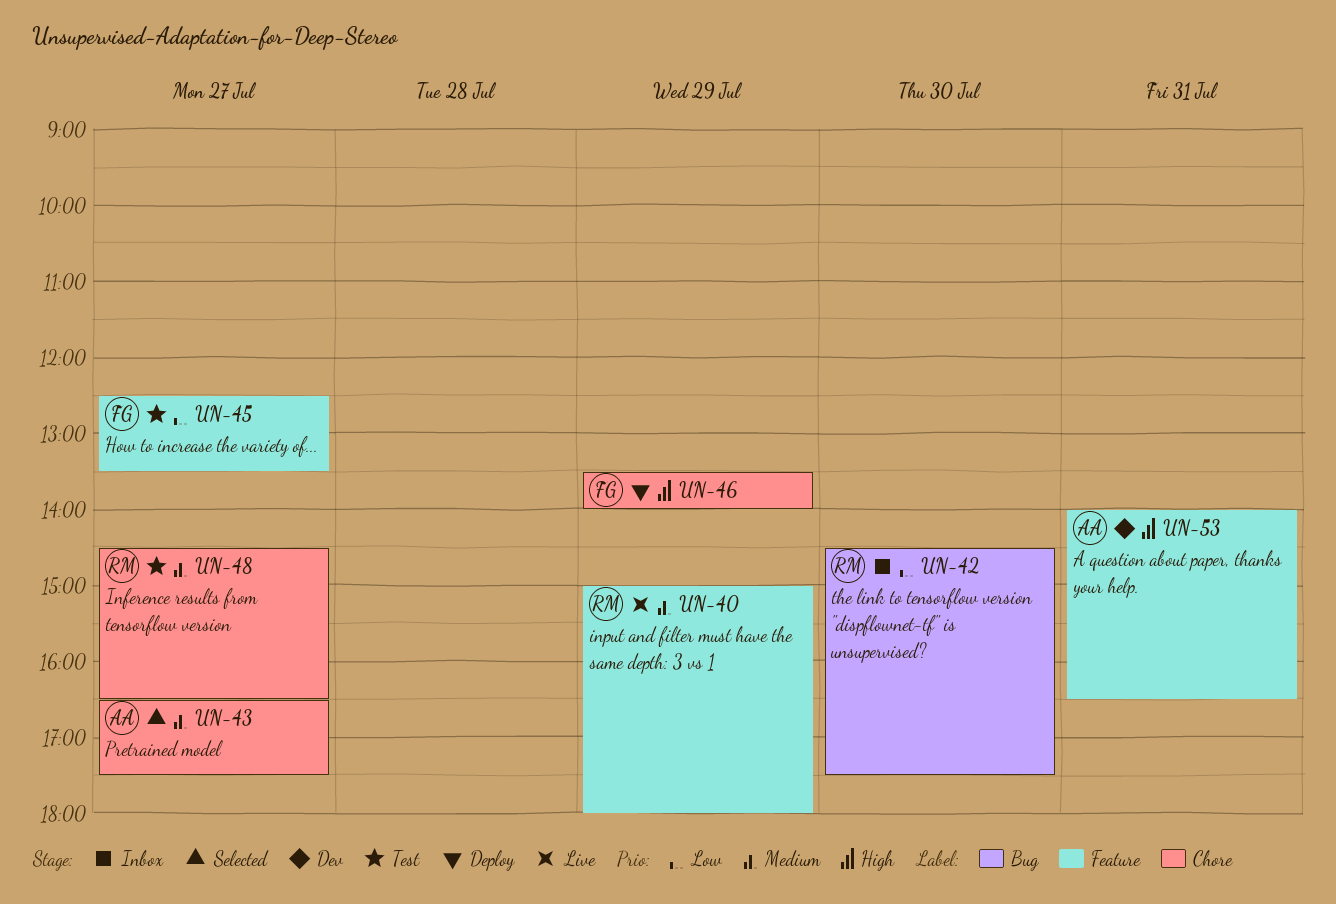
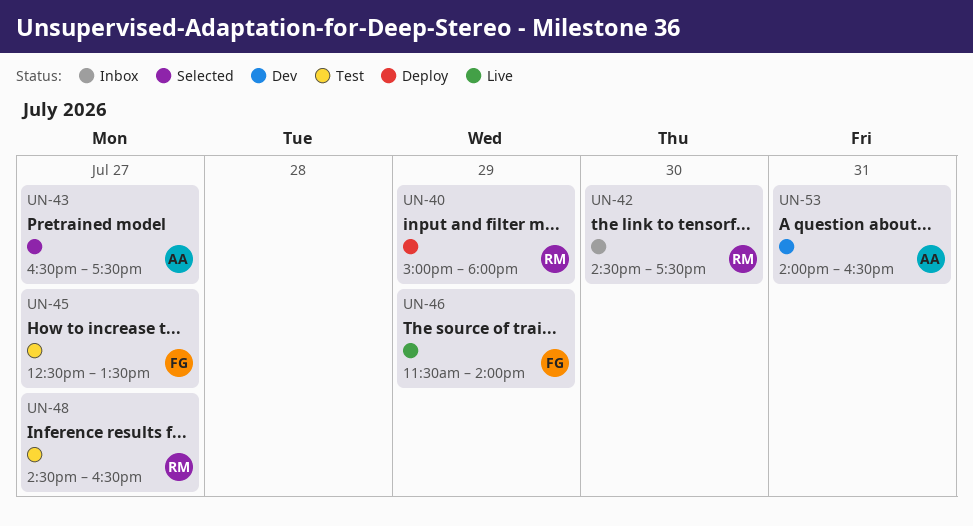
UN-40, status: Live -> Deploy
UN-46, status: Deploy -> Live
UN-46, begins: 13:30 -> 11:30

